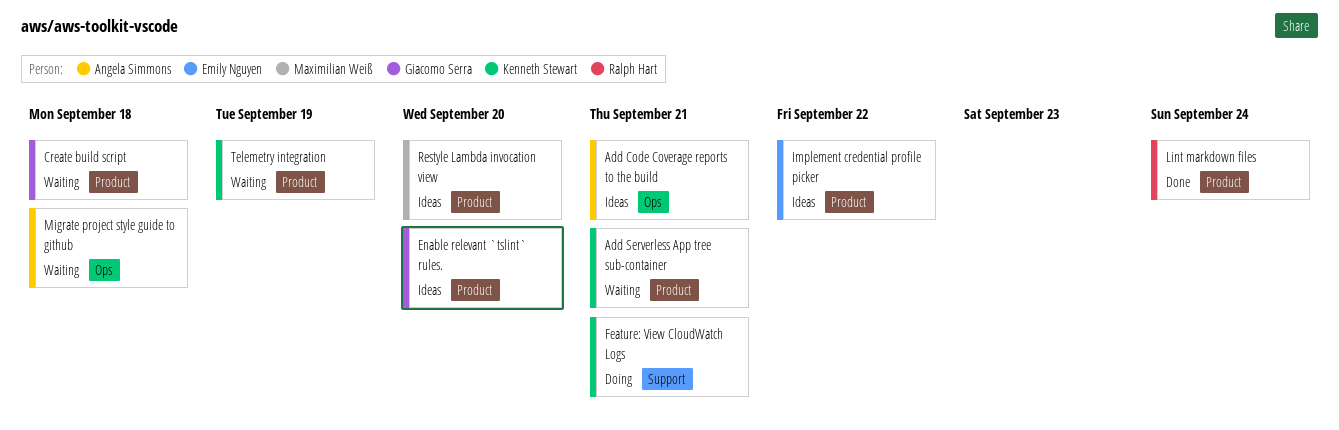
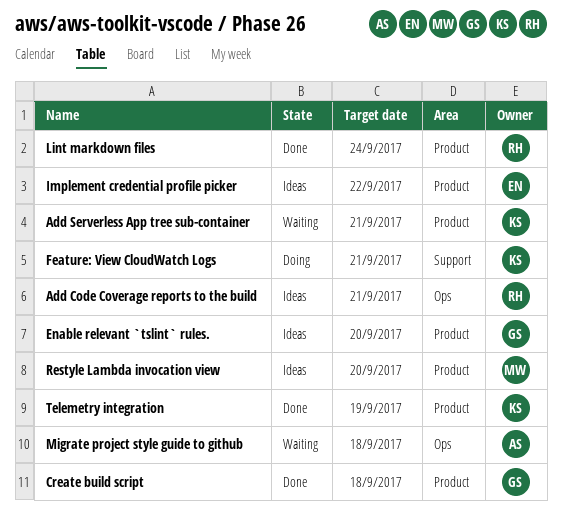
Add Code Coverage reports to the build, owner: Angela Simmons -> Ralph Hart
Create build script, status: Waiting -> Done
Telemetry integration, status: Waiting -> Done

